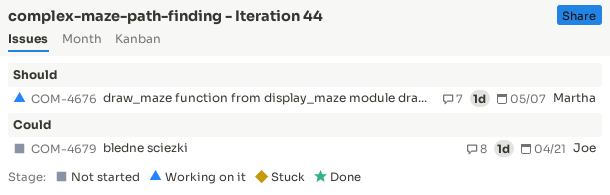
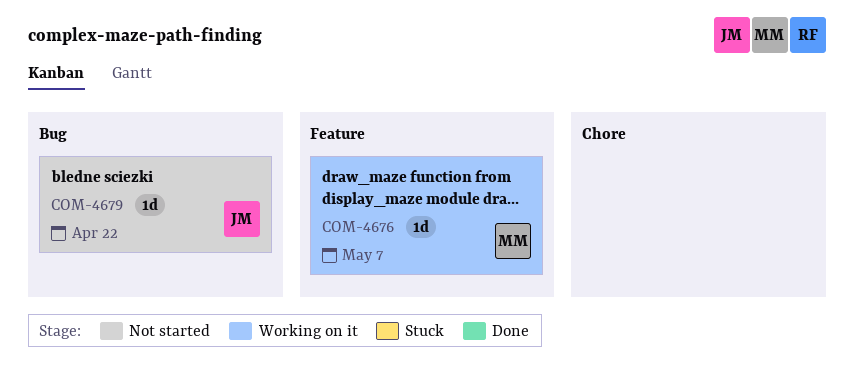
COM-4679, due: Apr 21 -> Apr 22

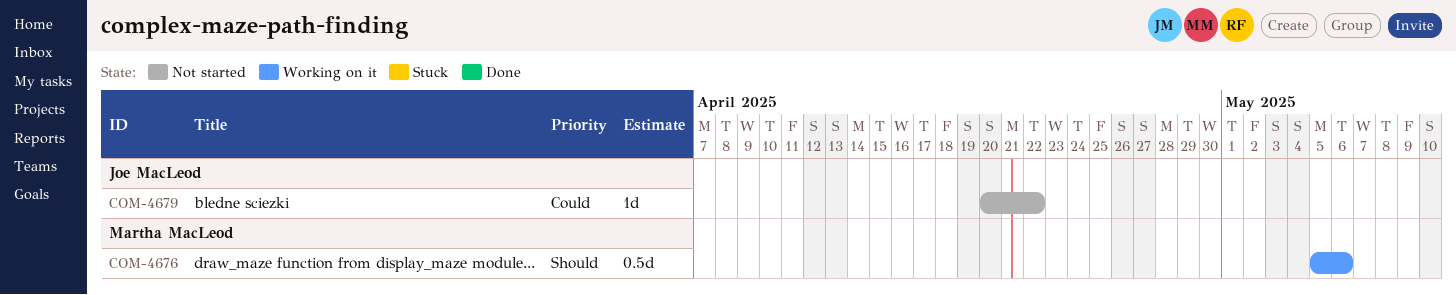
COM-4676, estimate: 1d -> 0.5d
COM-4676, due: May 7 -> May 6

